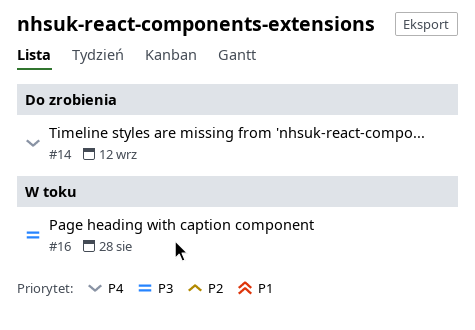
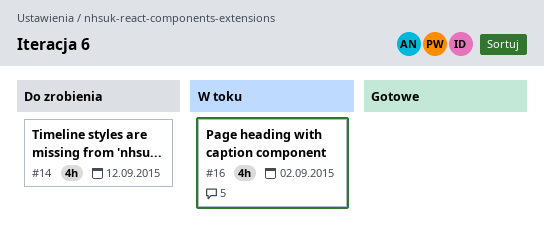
#16, due: Aug 28 -> Sep 2

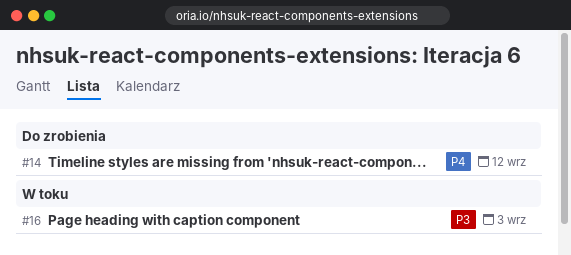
#16, due: Sep 2 -> Sep 3

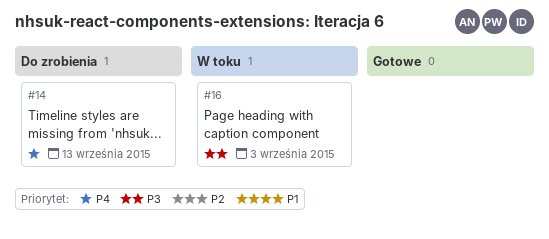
#14, due: Sep 12 -> Sep 13

